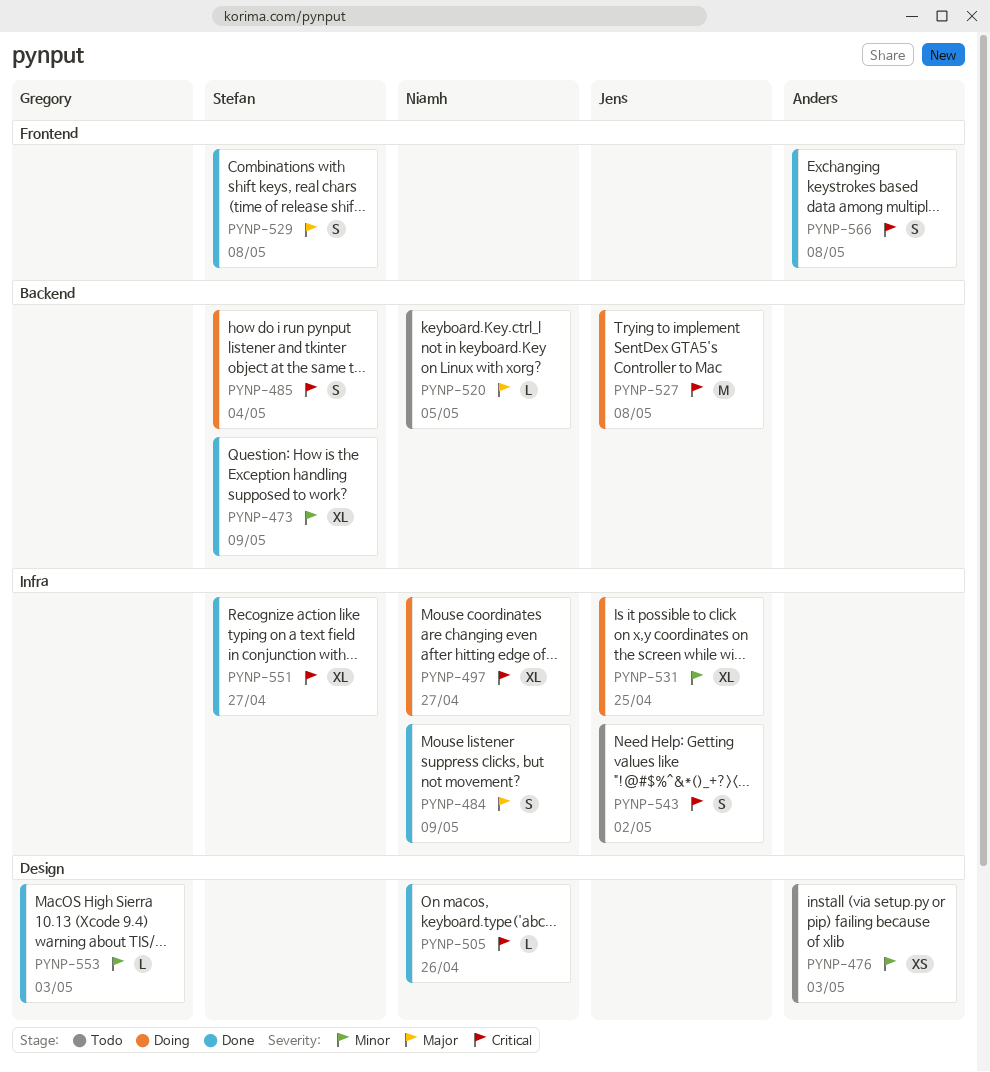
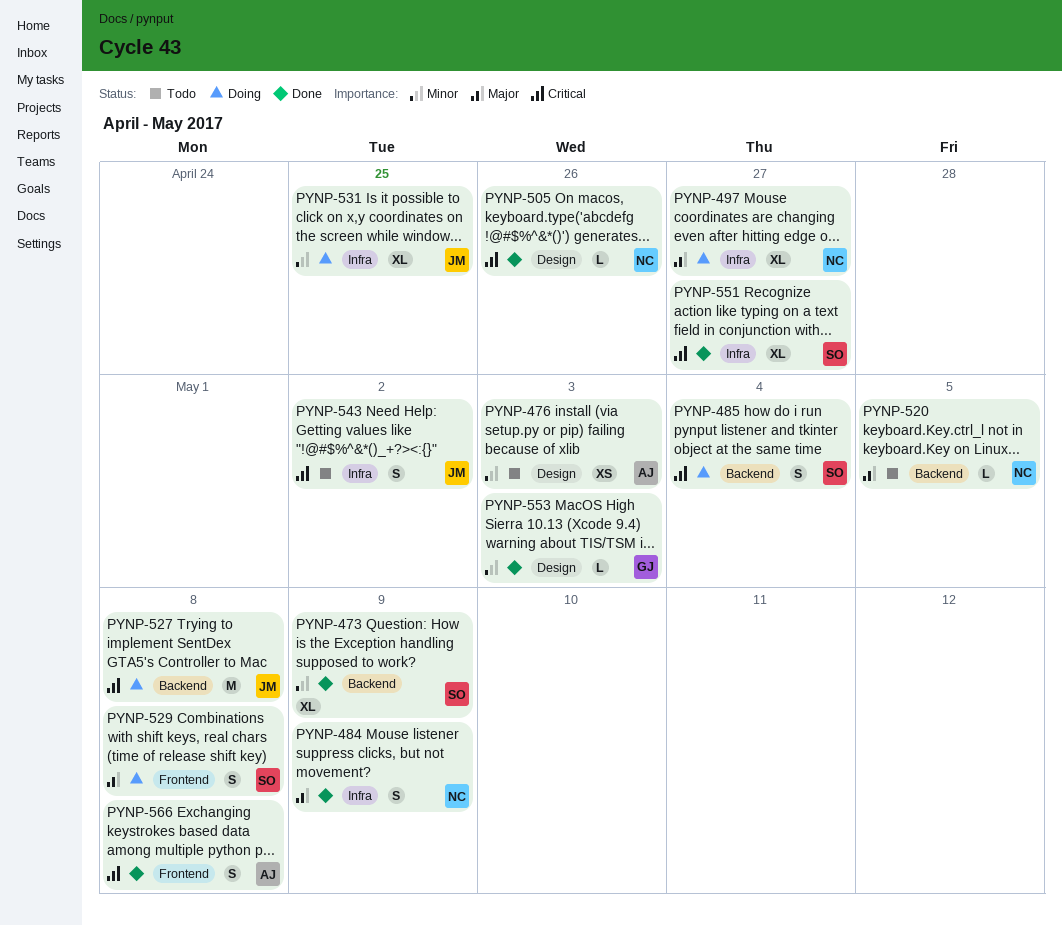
PYNP-497, priority: Critical -> Major
PYNP-529, status: Done -> Doing

